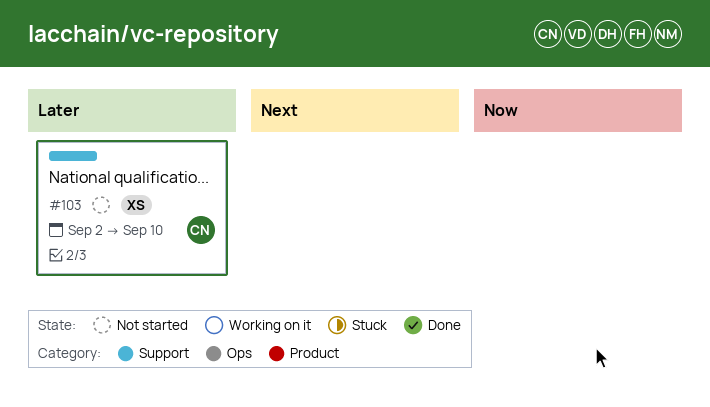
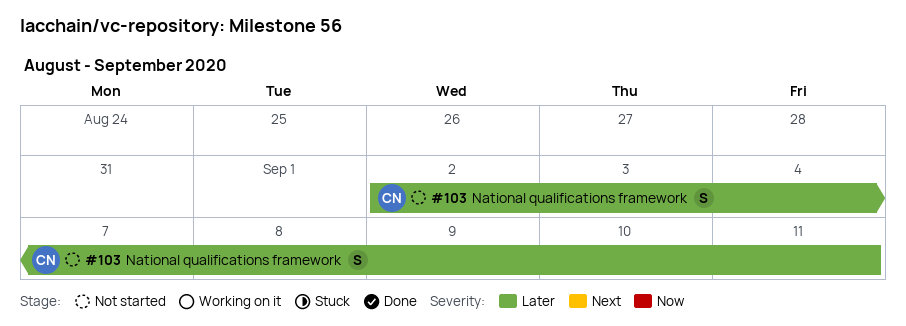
#103, estimate: XS -> S
#103, due: Sep 10 -> Sep 11

